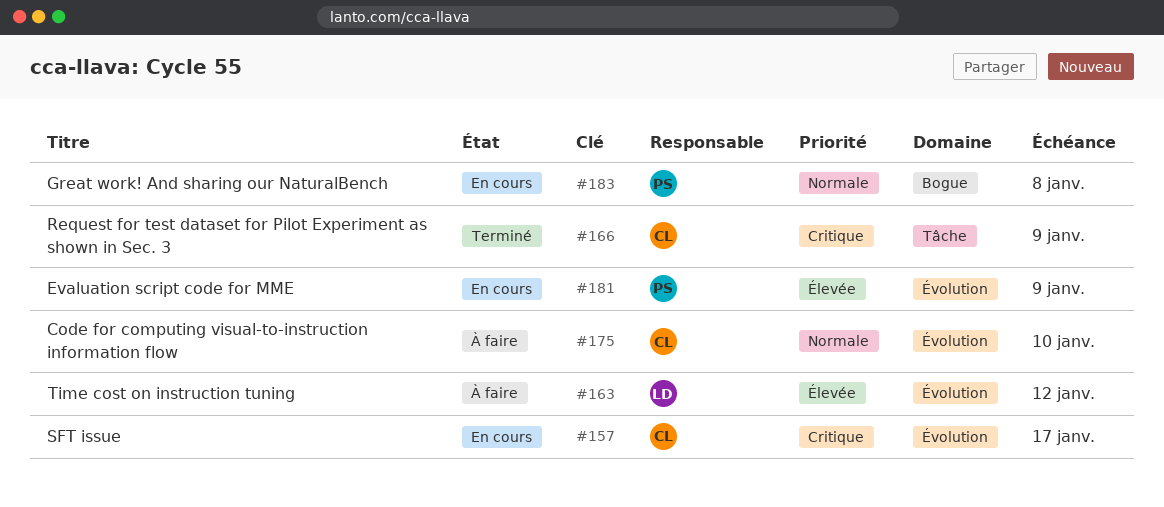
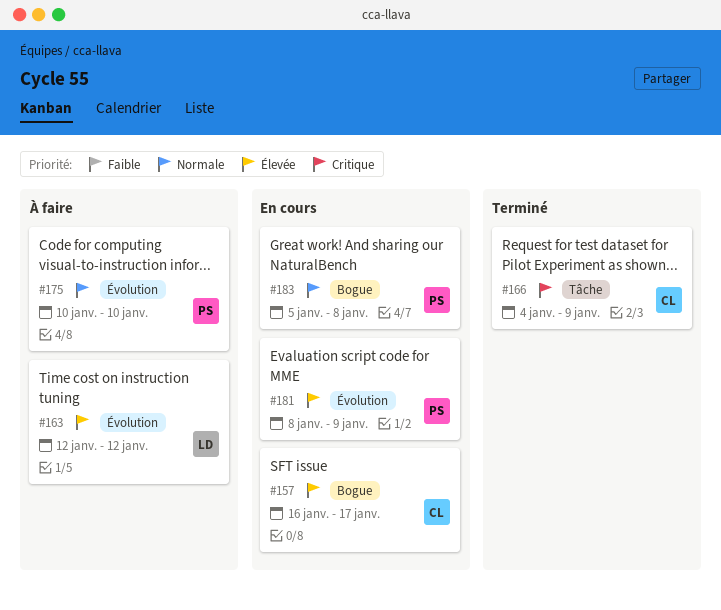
#157, priority: Critique -> Élevée
#157, label: Évolution -> Bogue
#175, owner: CL -> PS

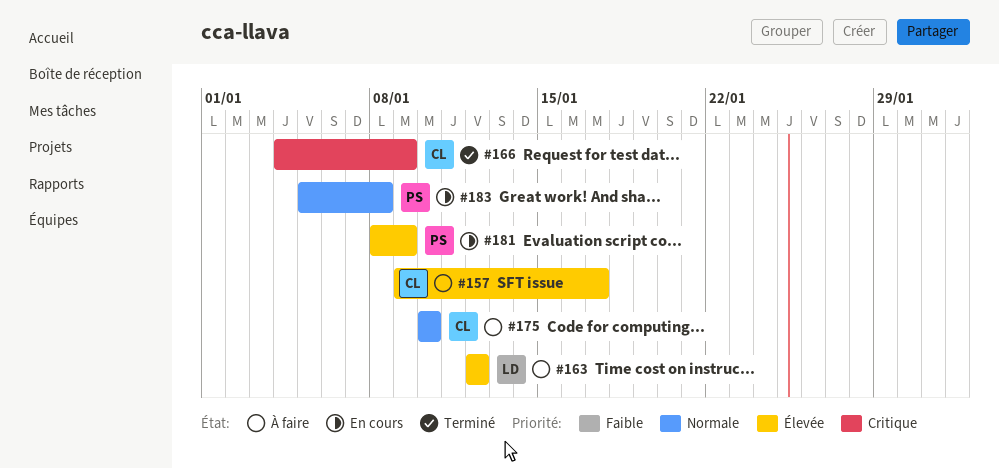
#157, status: En cours -> À faire
#157, start: Jan 16 -> Jan 9
#175, owner: PS -> CL

